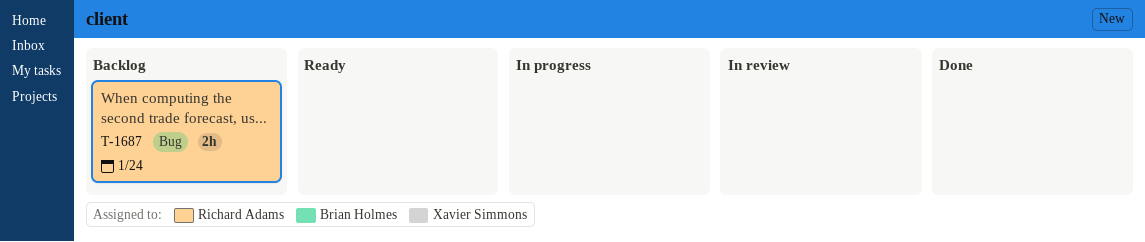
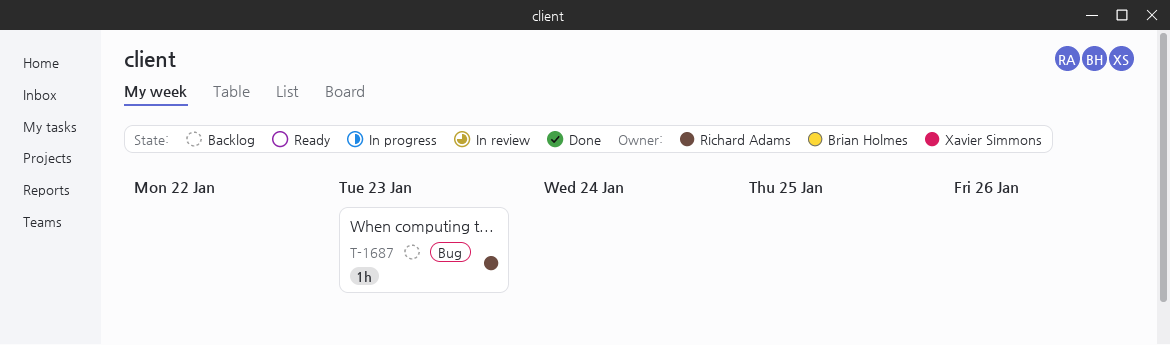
T-1687, estimate: 2h -> 1h
T-1687, due: Jan 24 -> Jan 23

